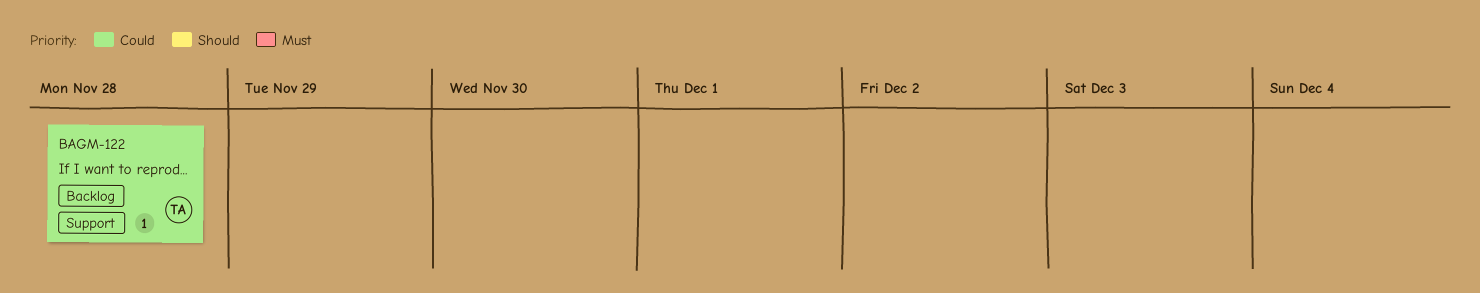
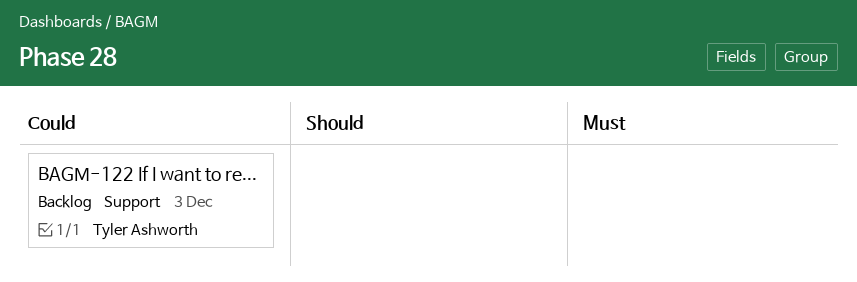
BAGM-122, due: Nov 28 -> Dec 3

